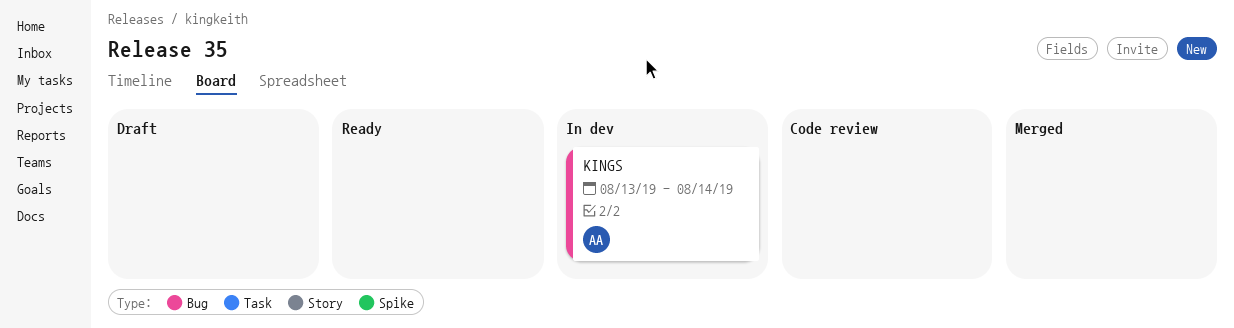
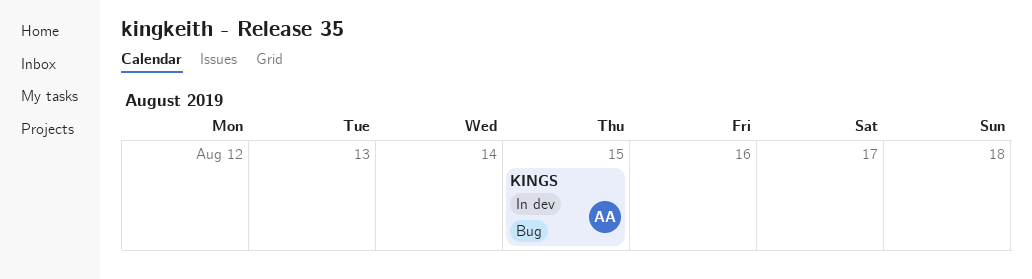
KINGS, due: Aug 14 -> Aug 15

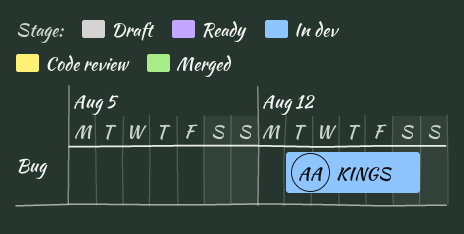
KINGS, due: Aug 15 -> Aug 17

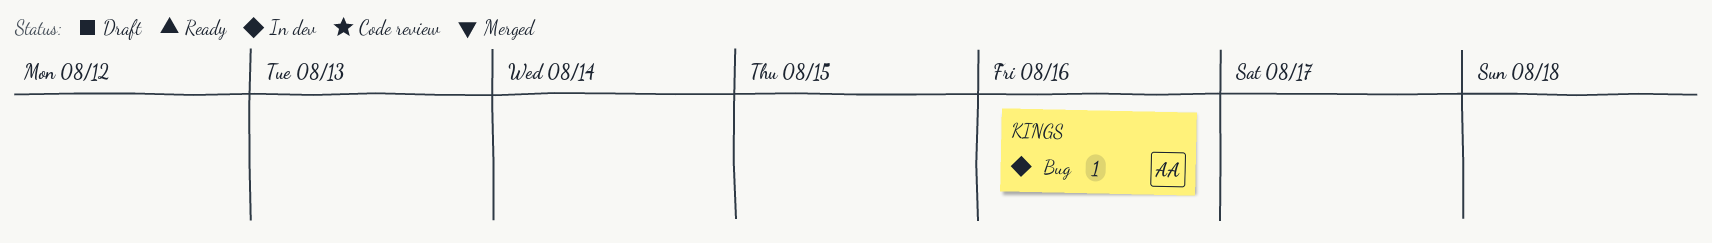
KINGS, due: Aug 17 -> Aug 16

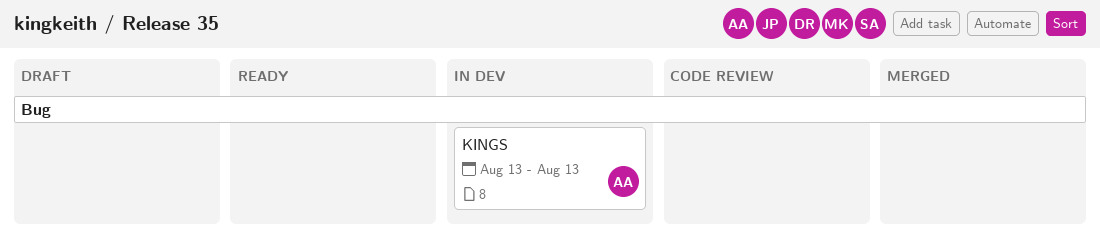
KINGS, due: Aug 16 -> Aug 13

